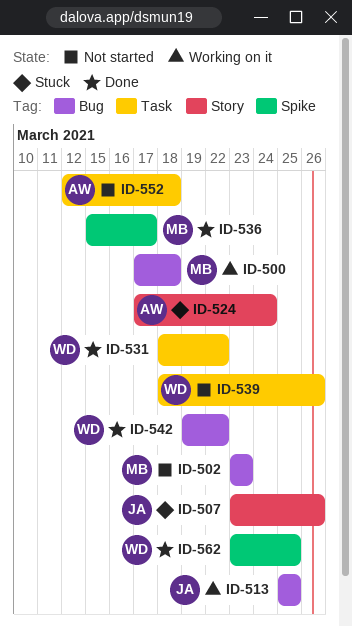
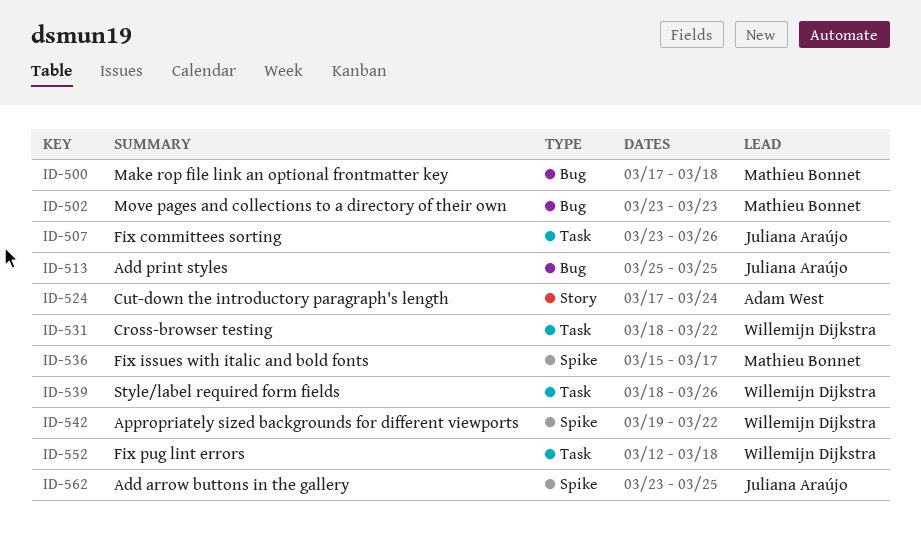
ID-507, label: Story -> Task
ID-542, label: Bug -> Spike
ID-552, owner: Adam West -> Willemijn Dijkstra
ID-562, owner: Willemijn Dijkstra -> Juliana Araújo

